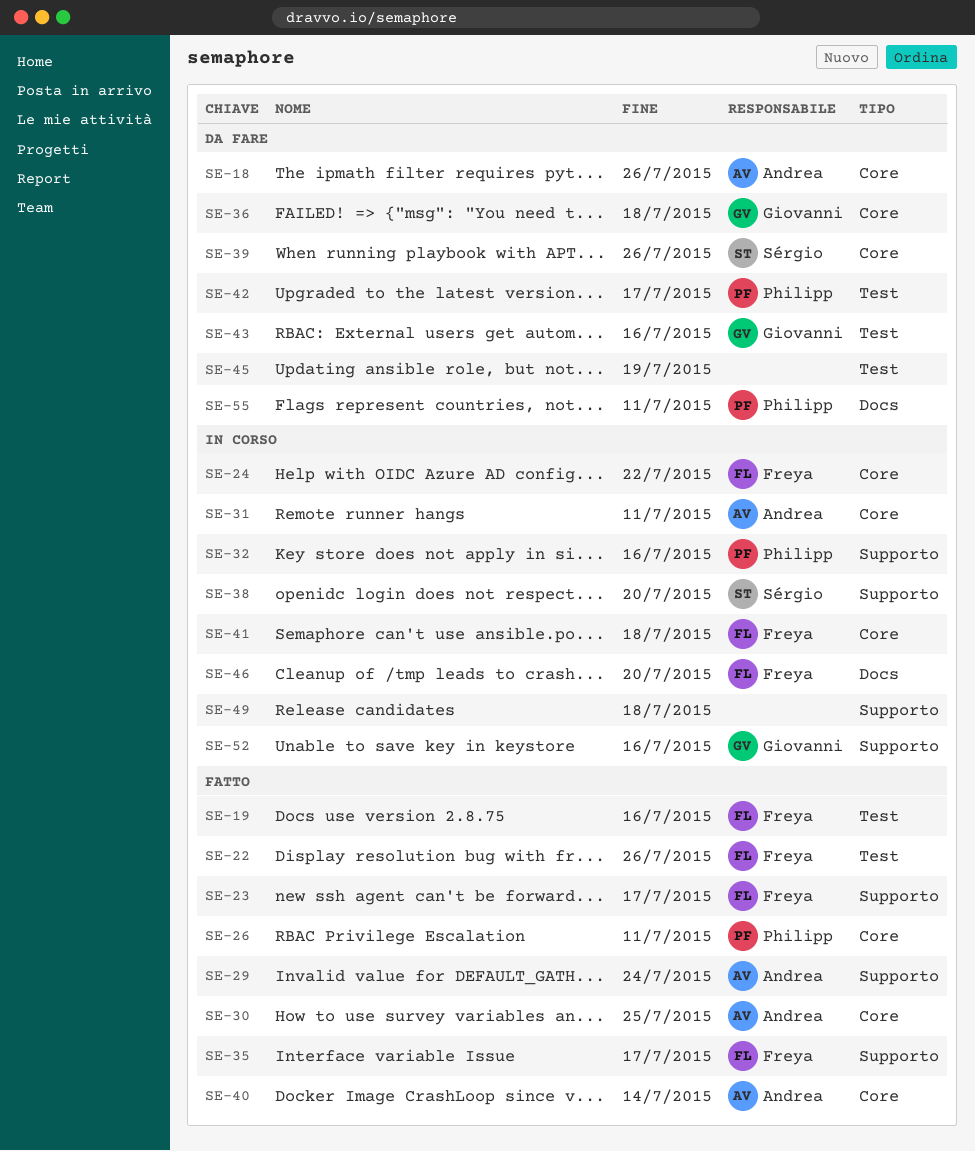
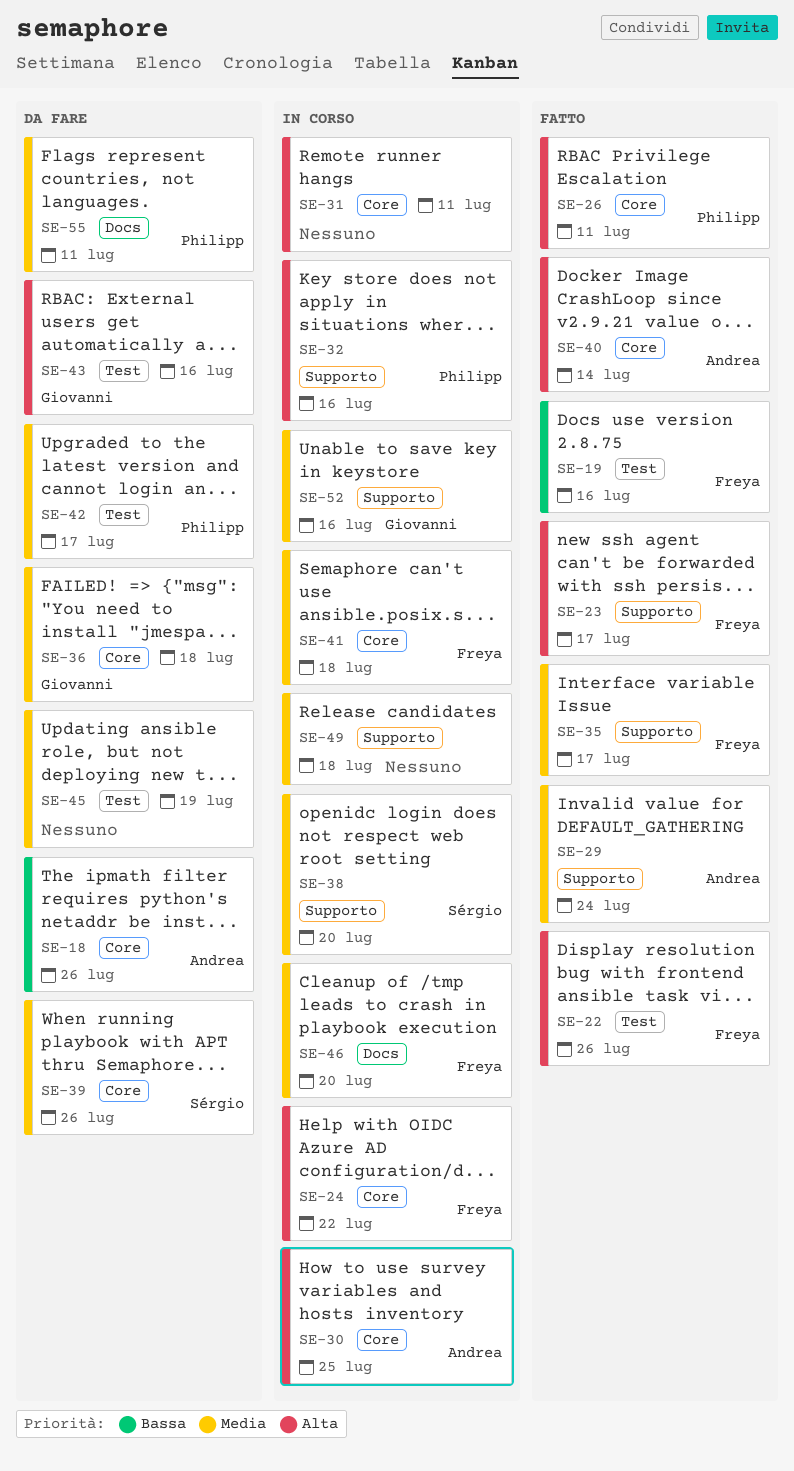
SE-30, status: Fatto -> In corso
SE-31, owner: Andrea -> none

